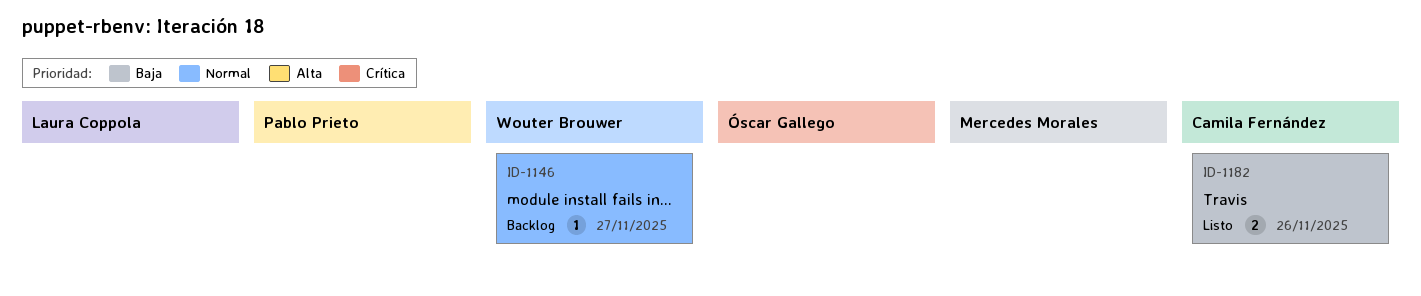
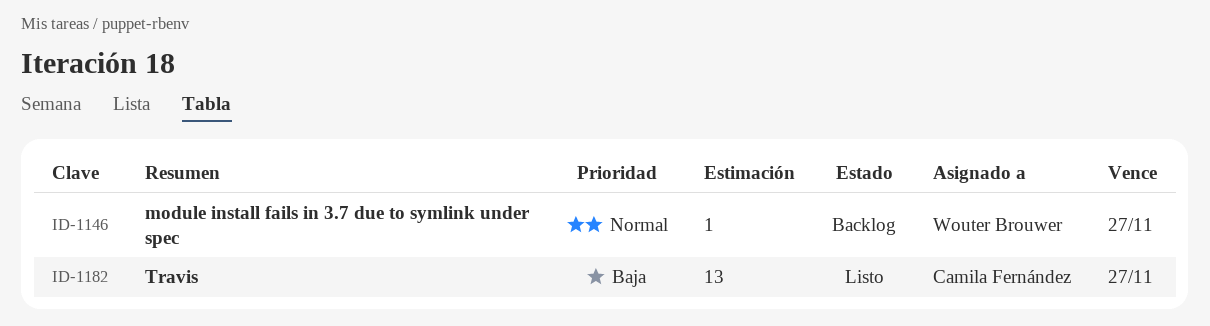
ID-1182, estimate: 2 -> 13
ID-1182, due: Nov 26 -> Nov 27

